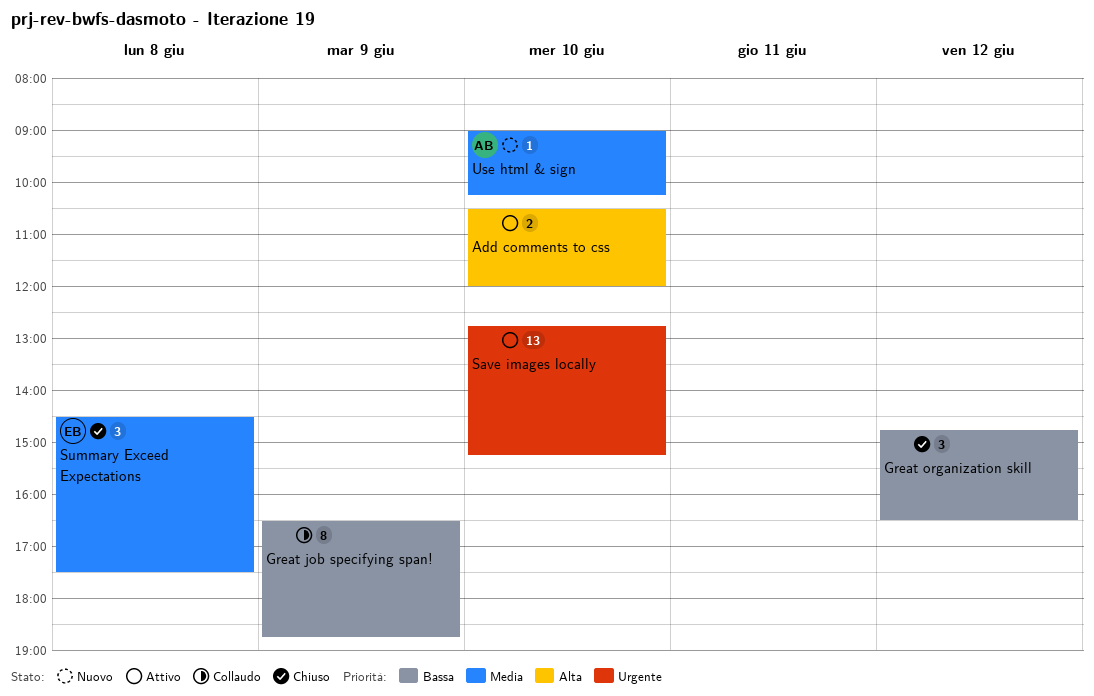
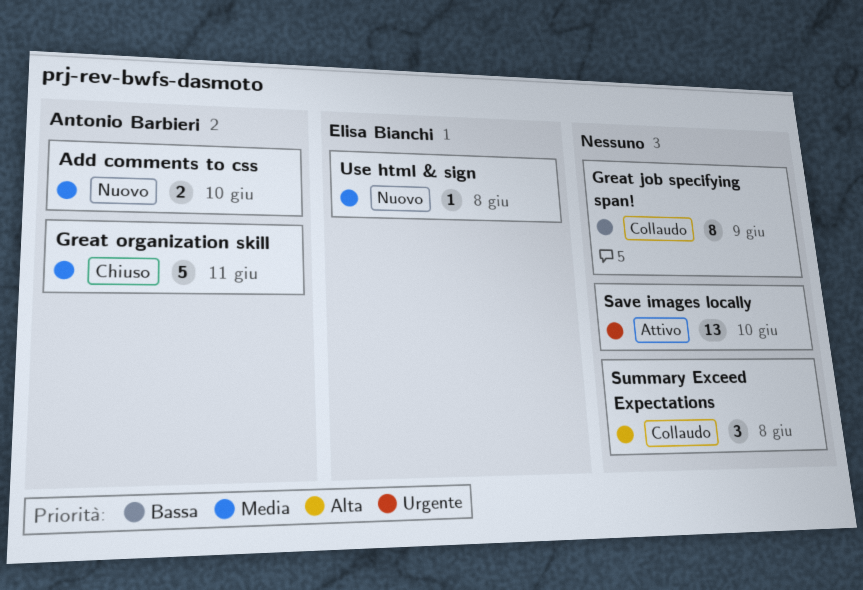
Add comments to css, status: Attivo -> Nuovo
Add comments to css, owner: none -> Antonio Barbieri
Add comments to css, priority: Alta -> Media
Great organization skill, owner: none -> Antonio Barbieri
Great organization skill, priority: Bassa -> Media
Great organization skill, estimate: 3 -> 5
Great organization skill, day: Jun 12 -> Jun 11
Summary Exceed Expectations, status: Chiuso -> Collaudo
Summary Exceed Expectations, owner: Elisa Bianchi -> none
Summary Exceed Expectations, priority: Media -> Alta
Use html & sign, owner: Antonio Barbieri -> Elisa Bianchi
Use html & sign, day: Jun 10 -> Jun 8

